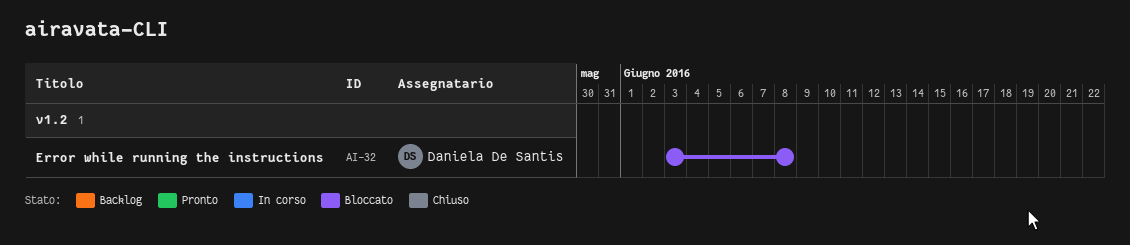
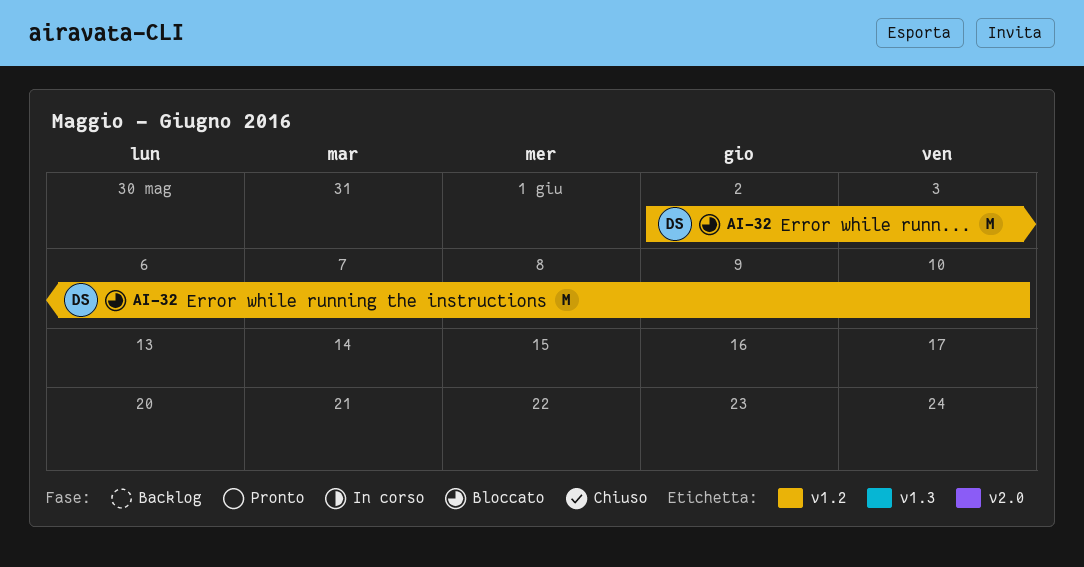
AI-32, start: Jun 3 -> Jun 2
AI-32, due: Jun 8 -> Jun 10

